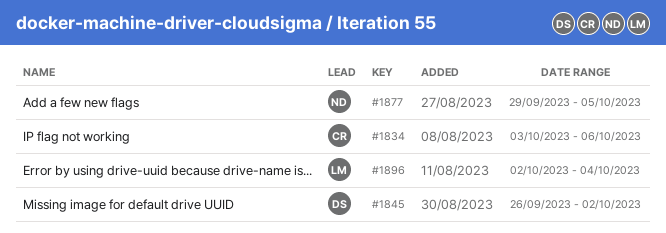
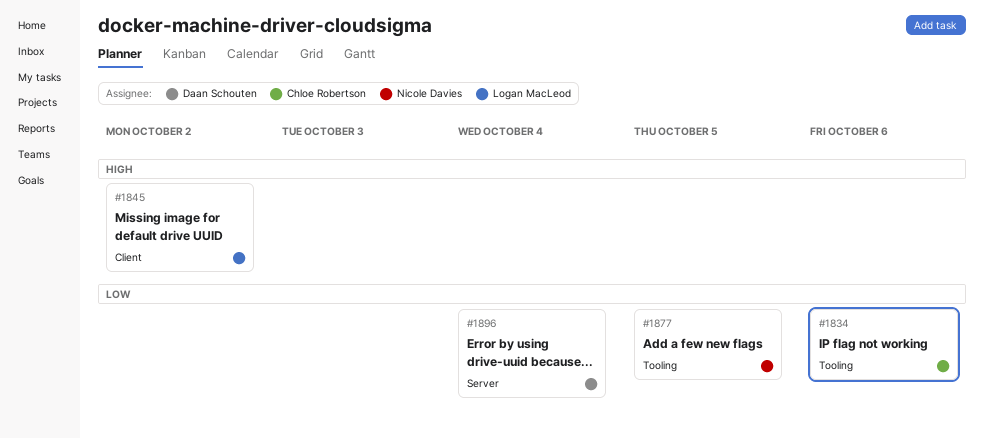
#1845, owner: Daan Schouten -> Logan MacLeod
#1896, owner: Logan MacLeod -> Daan Schouten

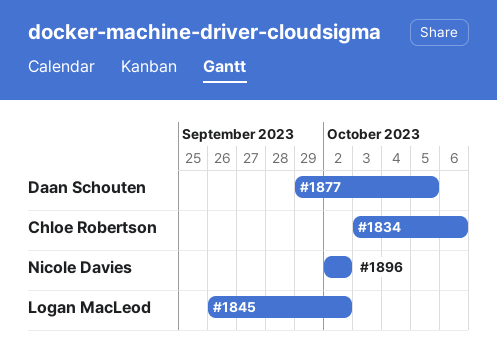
#1877, owner: Nicole Davies -> Daan Schouten
#1896, owner: Daan Schouten -> Nicole Davies
#1896, due: Oct 4 -> Oct 2

